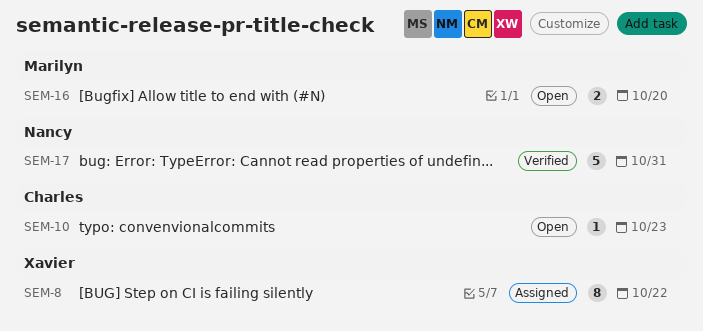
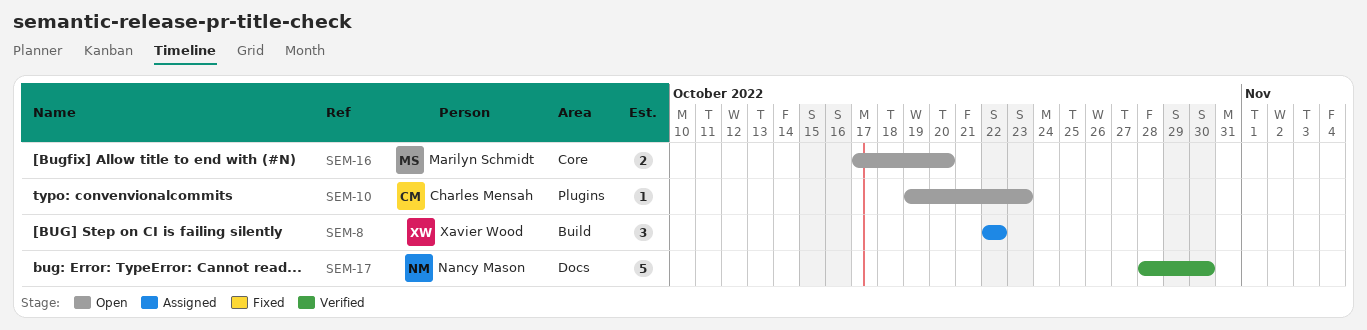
SEM-8, estimate: 8 -> 3
SEM-17, due: Oct 31 -> Oct 30

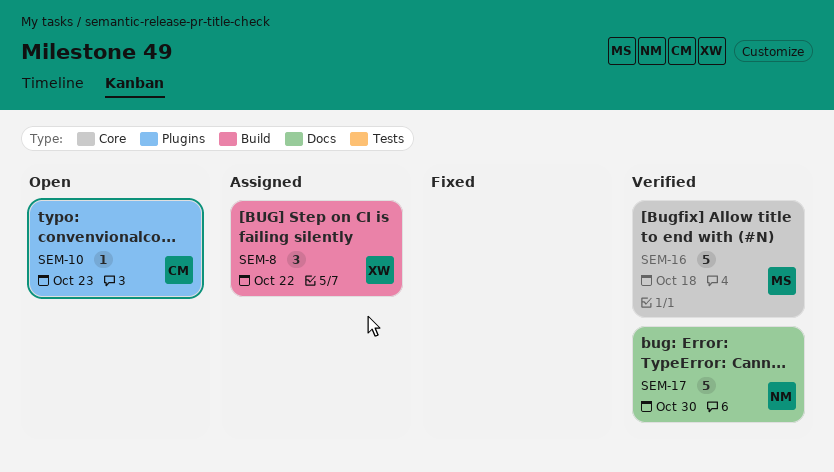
SEM-16, status: Open -> Verified
SEM-16, estimate: 2 -> 5
SEM-16, due: Oct 20 -> Oct 18

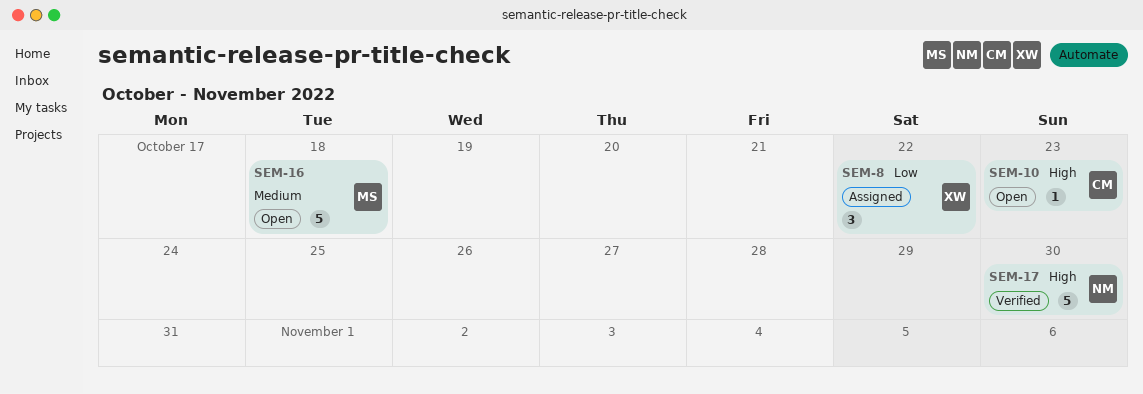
SEM-16, status: Verified -> Open

